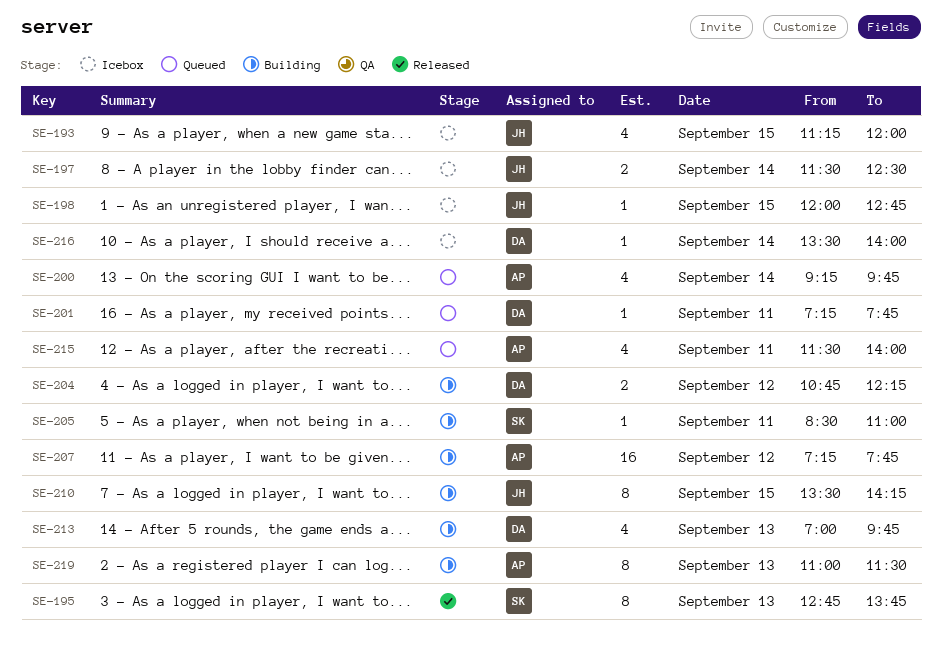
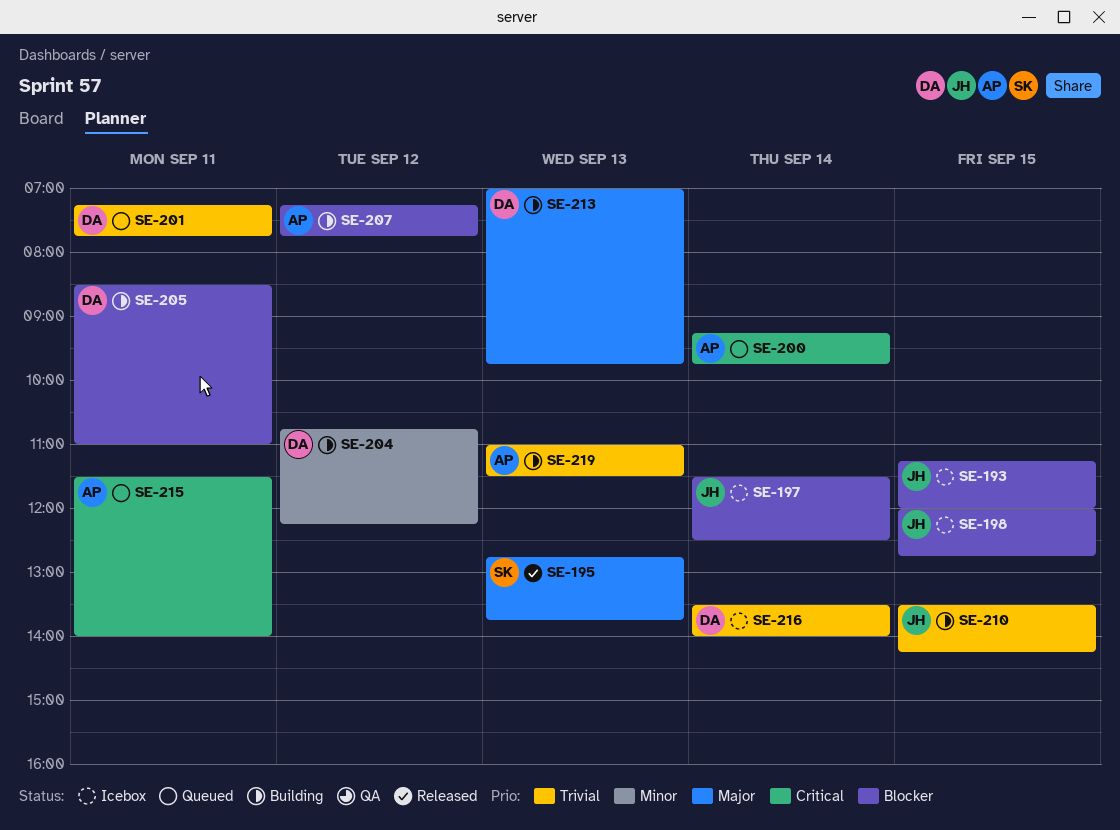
SE-205, owner: SK -> DA

